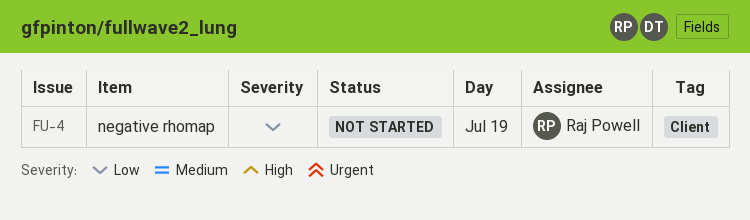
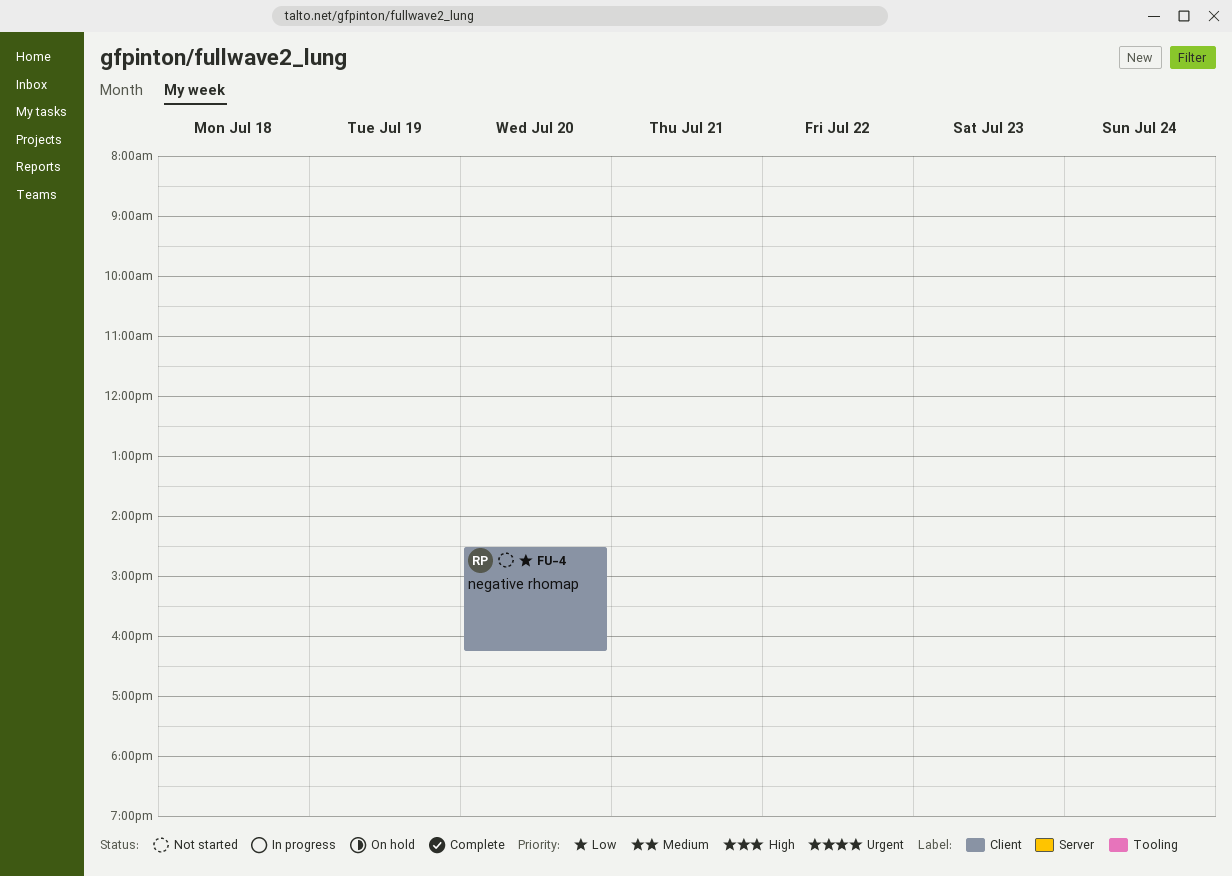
FU-4, day: Jul 19 -> Jul 20

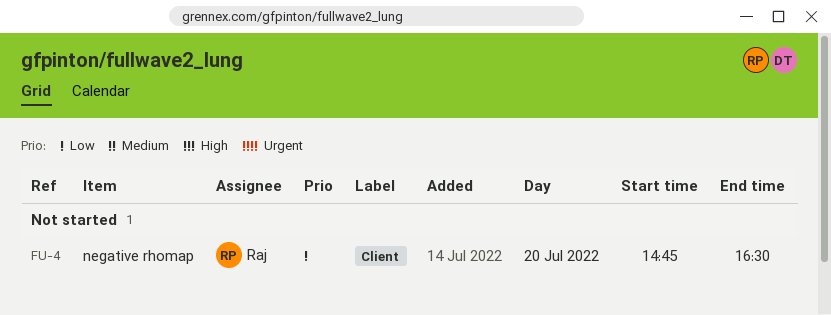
FU-4, begins: 14:30 -> 14:45
FU-4, ends: 16:15 -> 16:30

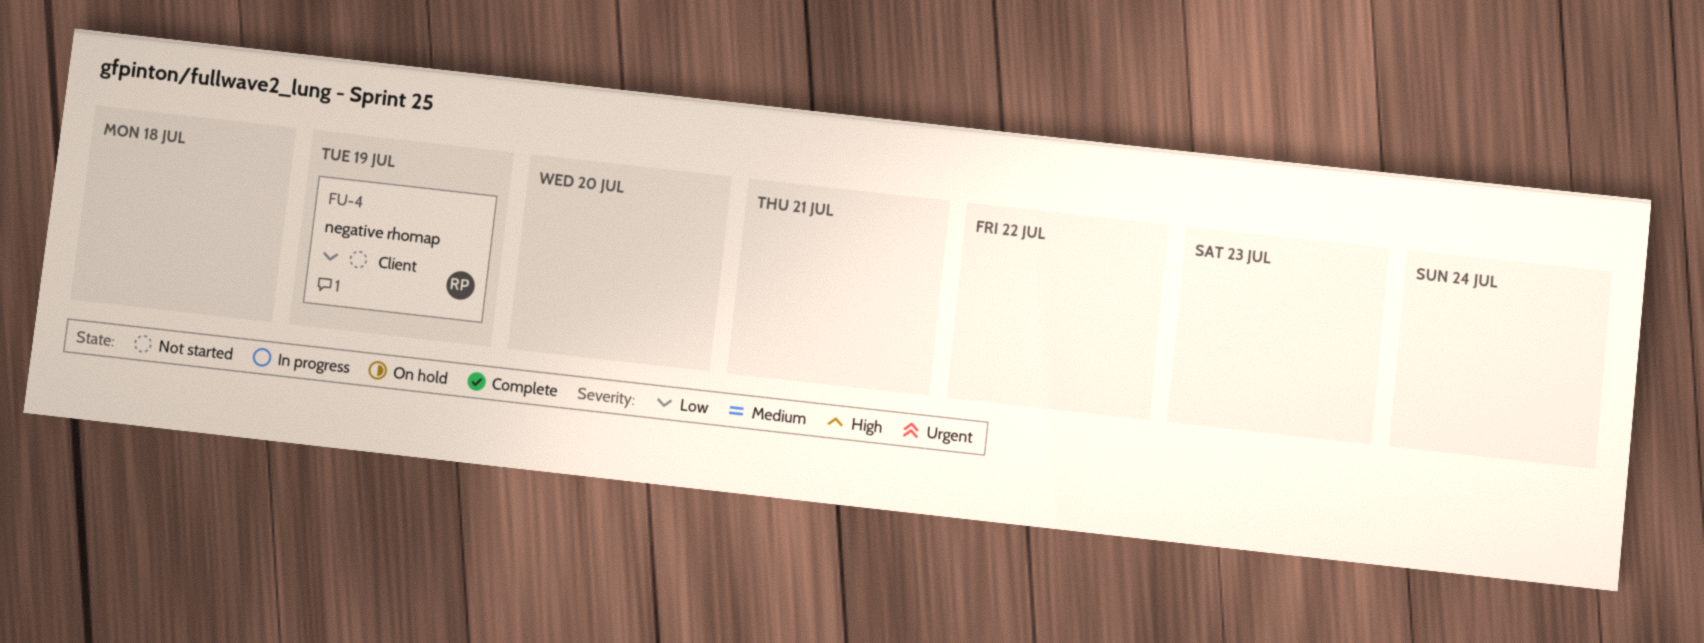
FU-4, day: Jul 20 -> Jul 19

